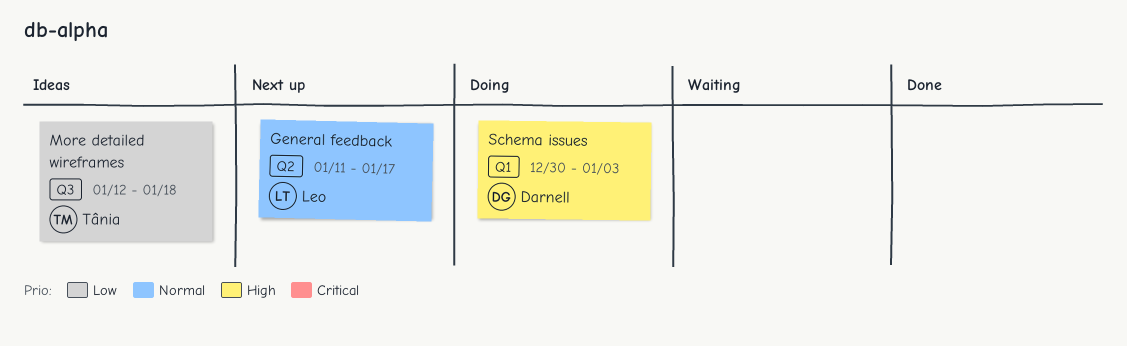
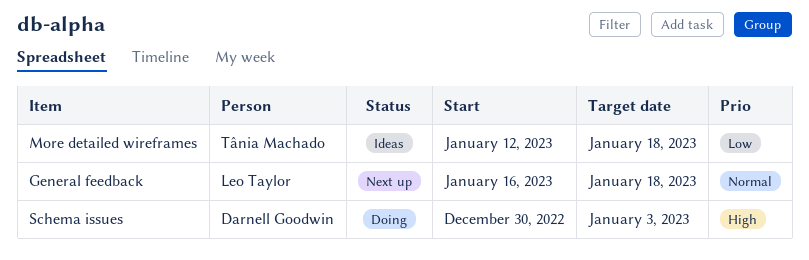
General feedback, start: Jan 11 -> Jan 16
General feedback, due: Jan 17 -> Jan 18

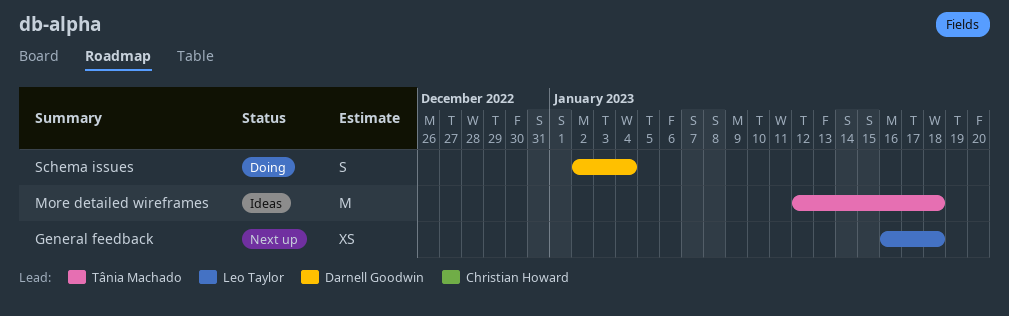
Schema issues, start: Dec 30 -> Jan 2
Schema issues, due: Jan 3 -> Jan 4

